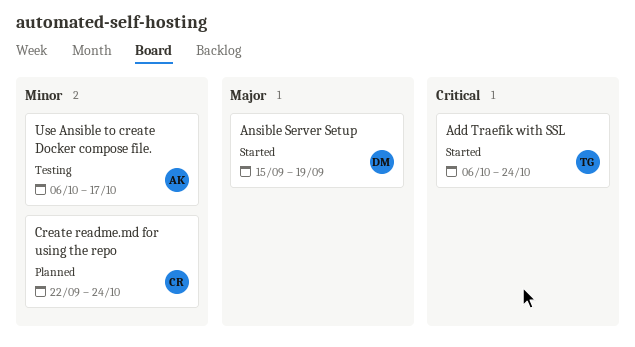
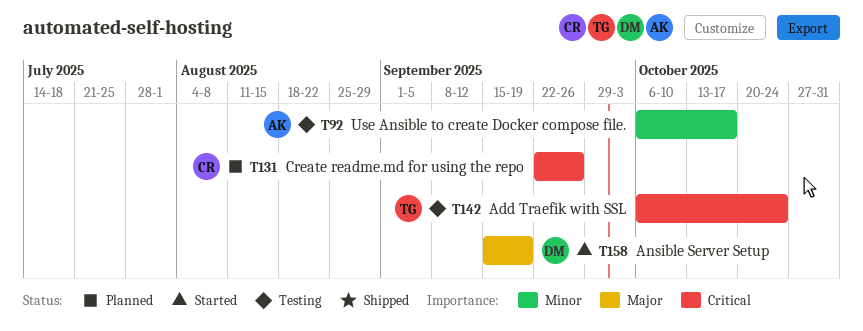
Add Traefik with SSL, status: Started -> Testing
Create readme.md for using the repo, priority: Minor -> Critical
Create readme.md for using the repo, due: Oct 24 -> Sep 26

